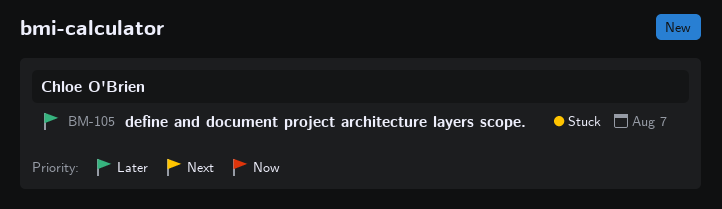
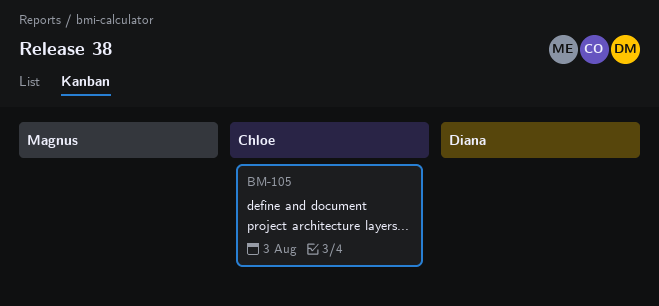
BM-105, due: Aug 7 -> Aug 3

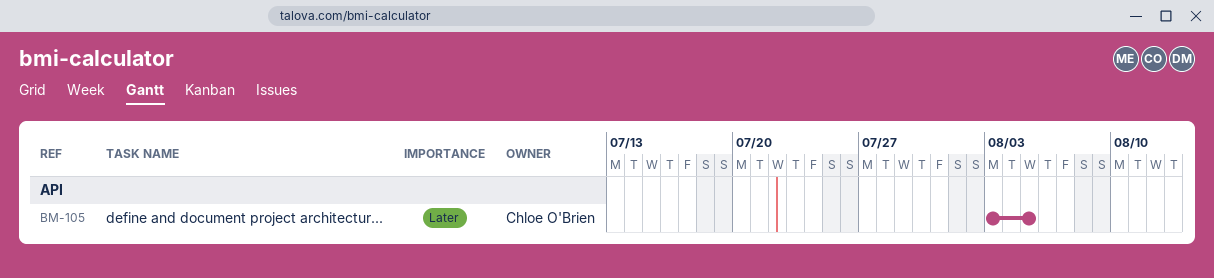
BM-105, due: Aug 3 -> Aug 5

